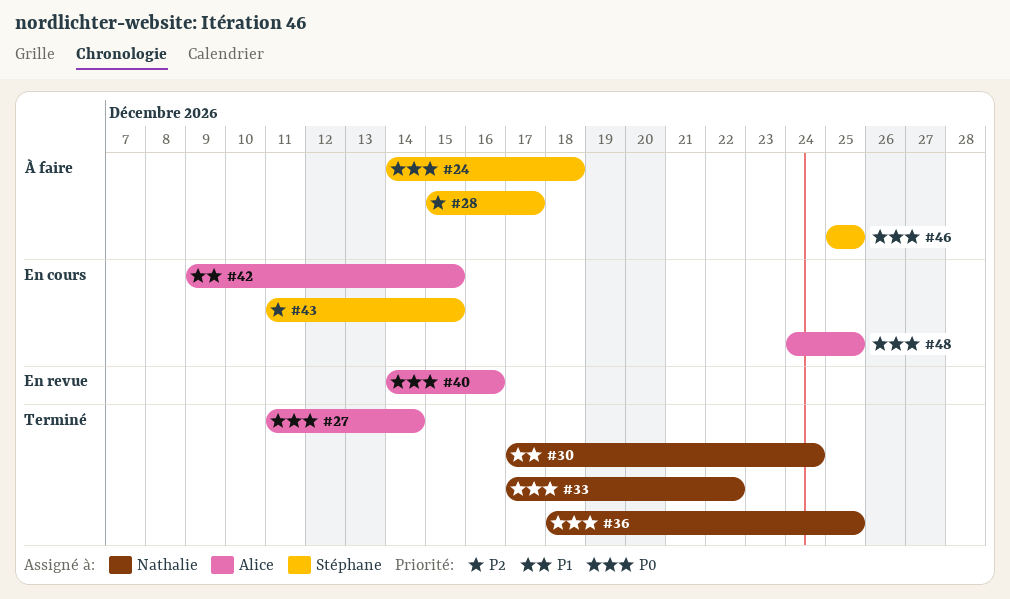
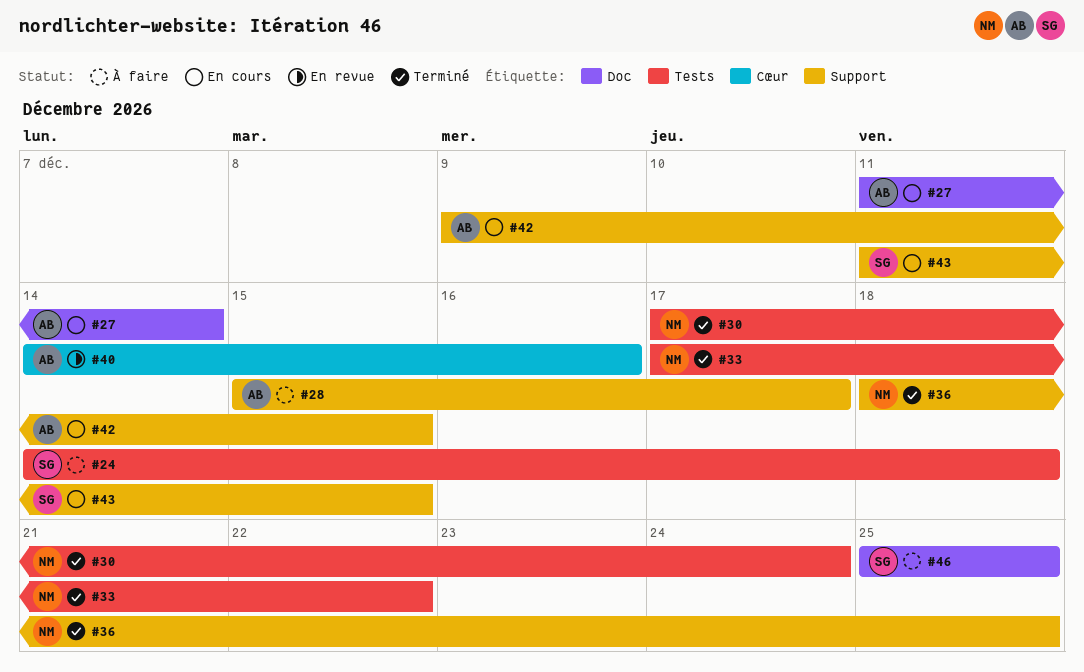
#27, status: Terminé -> En cours
#28, owner: Stéphane -> Alice
#48: present -> none

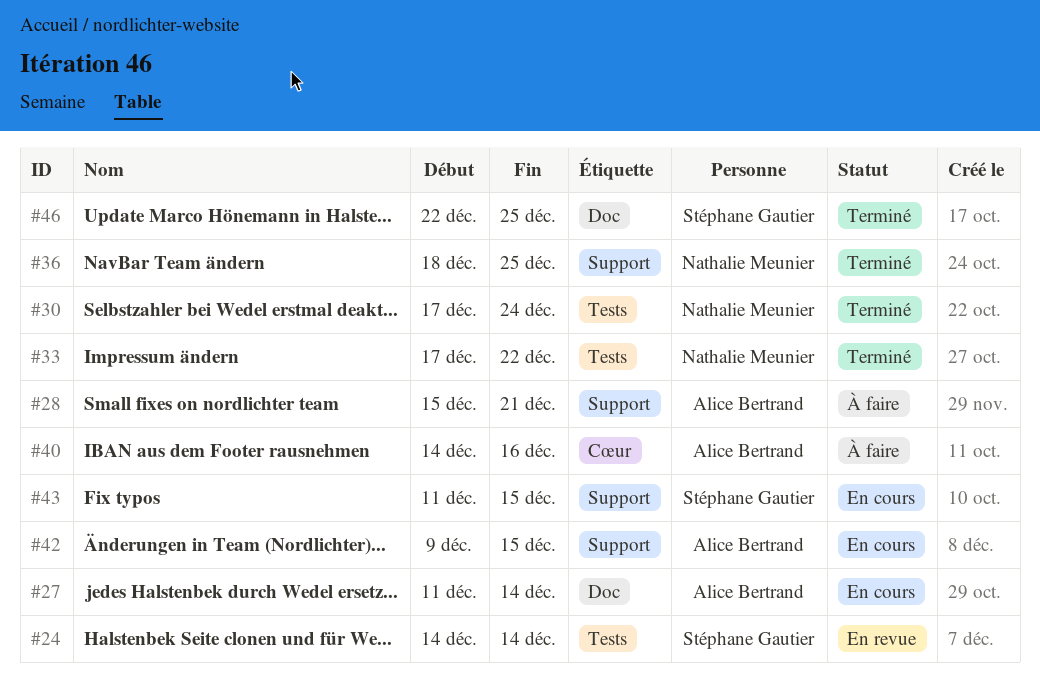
#24, status: À faire -> En revue
#24, due: Dec 18 -> Dec 14
#28, due: Dec 17 -> Dec 21
#40, status: En revue -> À faire
#46, status: À faire -> Terminé
#46, start: Dec 25 -> Dec 22

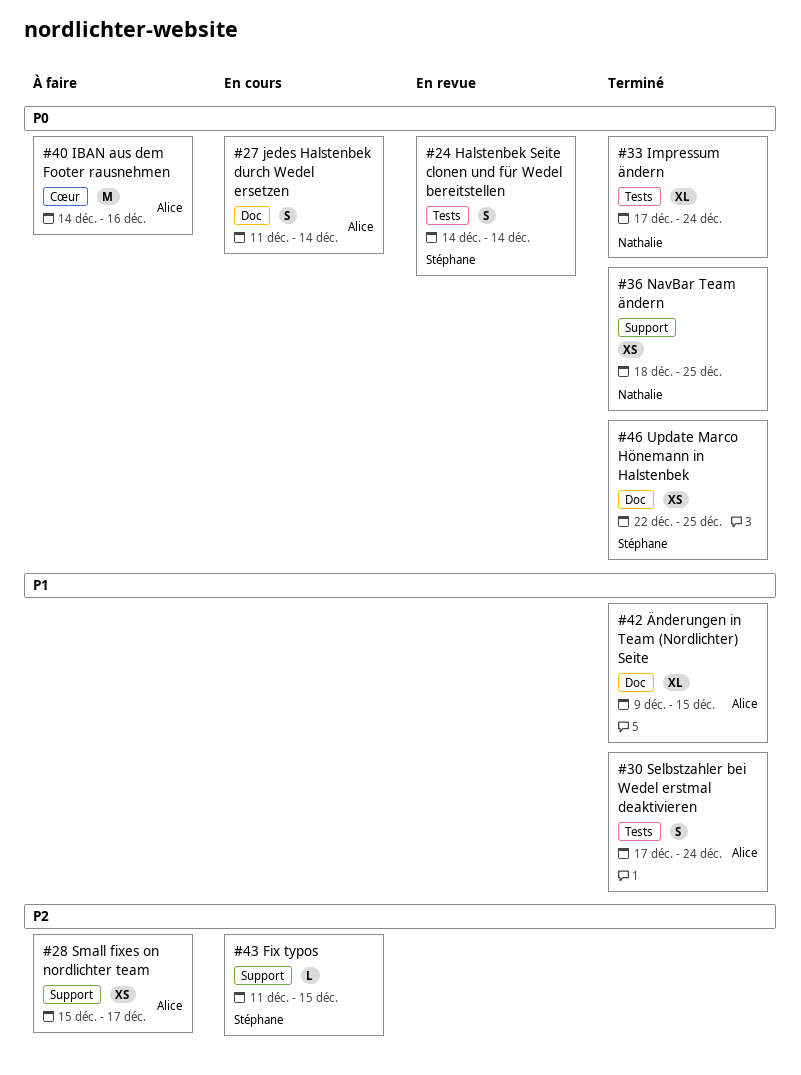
#28, due: Dec 21 -> Dec 17
#30, owner: Nathalie Meunier -> Alice Bertrand
#33, due: Dec 22 -> Dec 24
#42, status: En cours -> Terminé
#42, label: Support -> Doc

